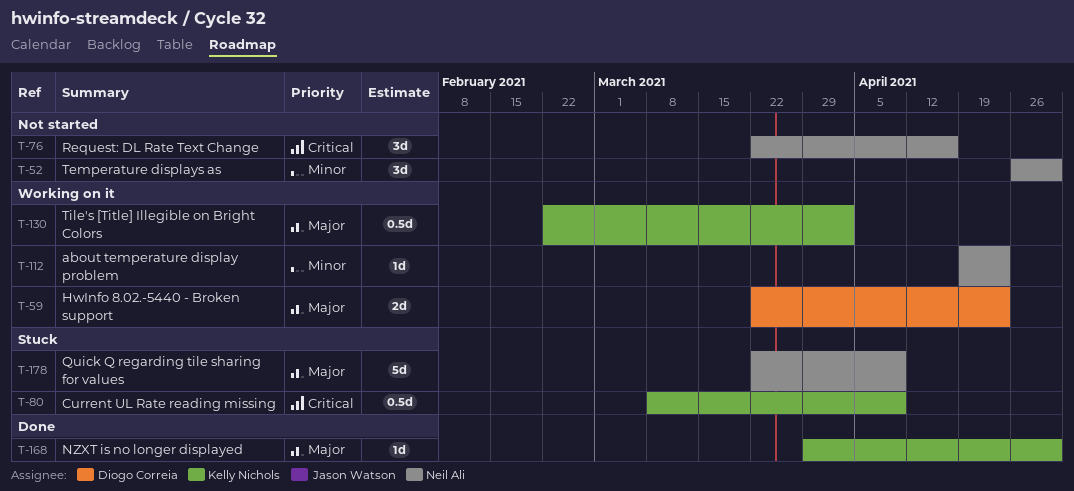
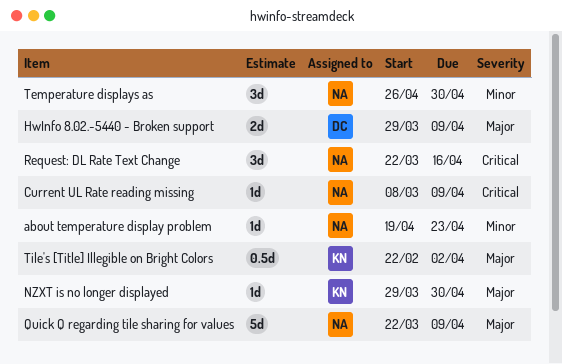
Current UL Rate reading missing, owner: Kelly Nichols -> Neil Ali
Current UL Rate reading missing, estimate: 0.5d -> 1d
HwInfo 8.02.-5440 - Broken support, start: Mar 22 -> Mar 29
HwInfo 8.02.-5440 - Broken support, due: Apr 23 -> Apr 9

